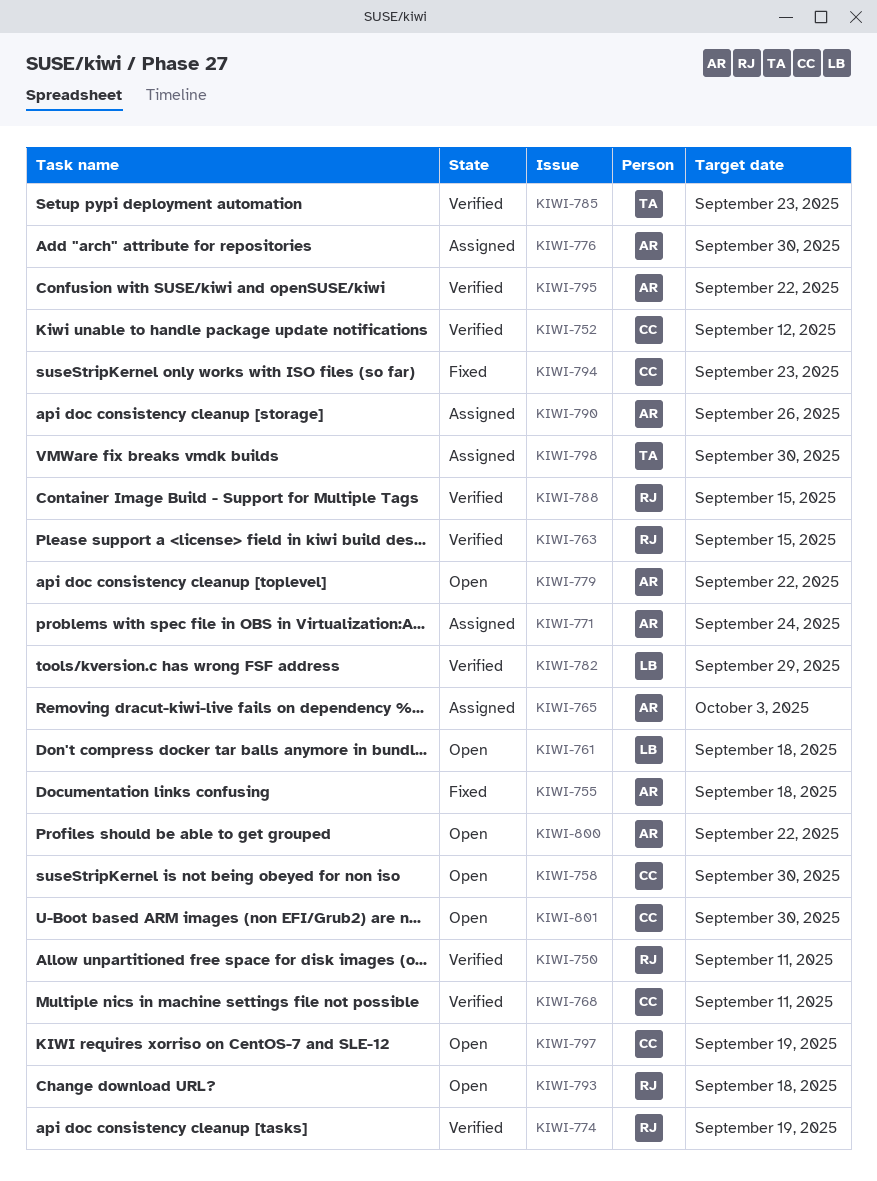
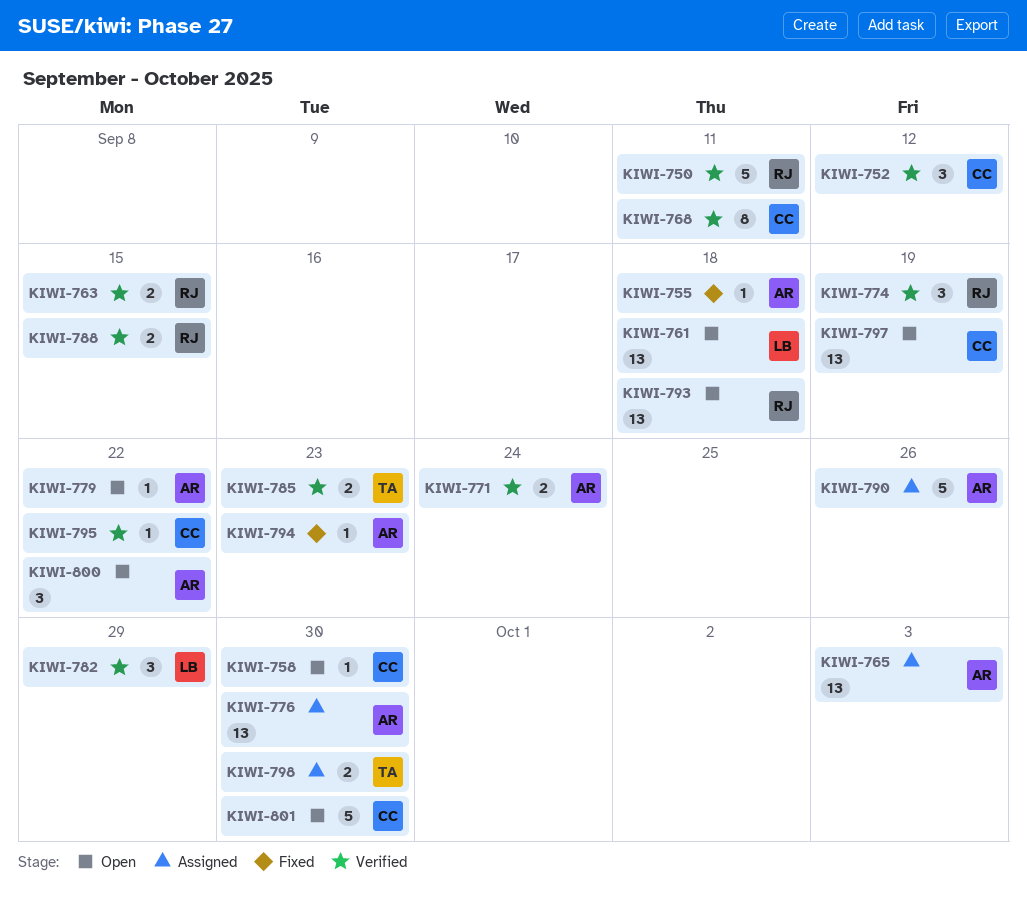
KIWI-771, status: Assigned -> Verified
KIWI-794, owner: CC -> AR
KIWI-795, owner: AR -> CC

